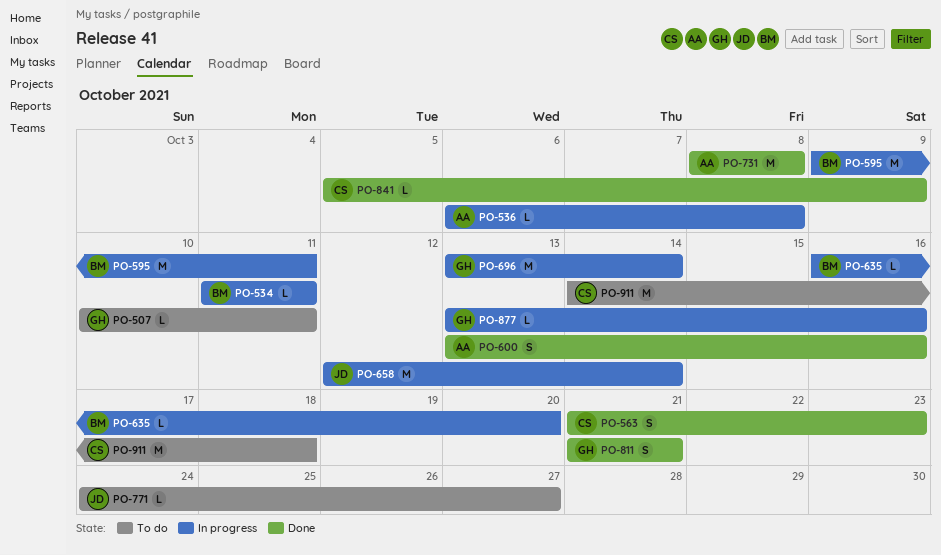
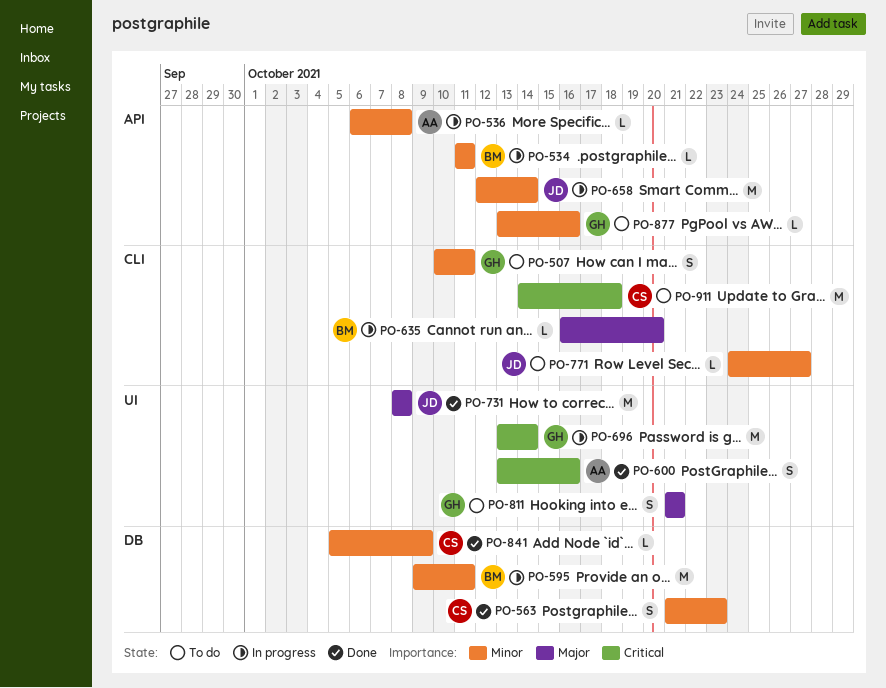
PO-507, estimate: L -> S
PO-731, owner: AA -> JD
PO-811, status: Done -> To do
PO-877, status: In progress -> To do

